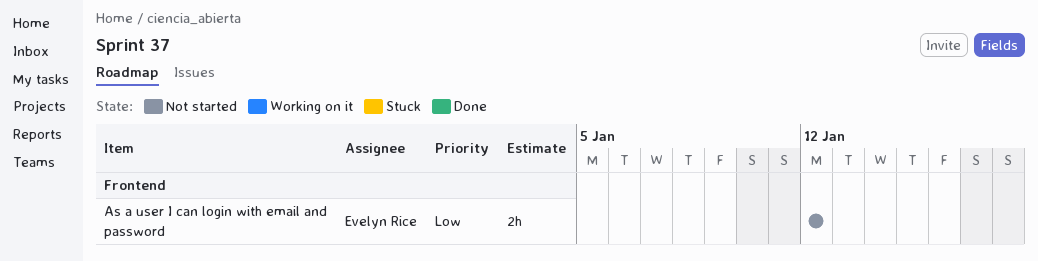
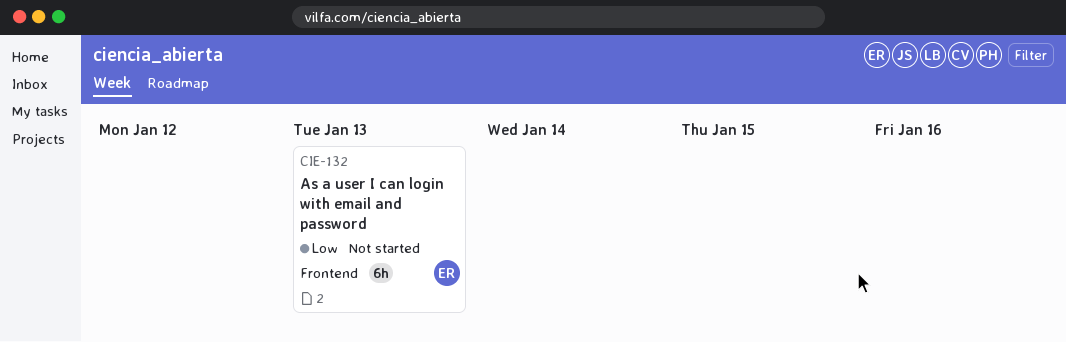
As a user I can login with email and password, estimate: 2h -> 6h
As a user I can login with email and password, due: Jan 12 -> Jan 13

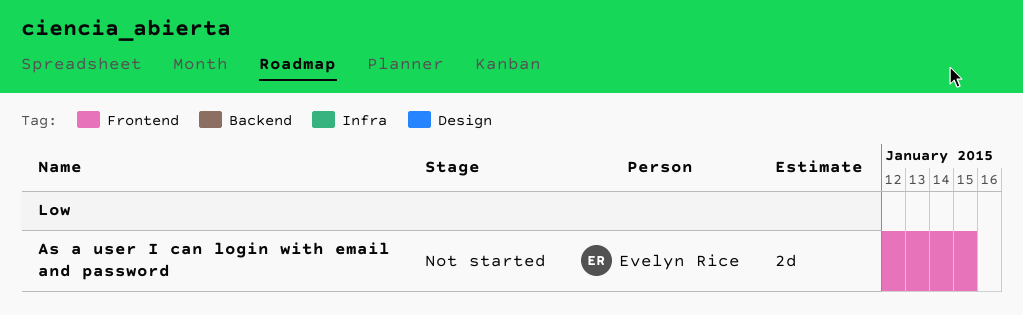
As a user I can login with email and password, estimate: 6h -> 2d
As a user I can login with email and password, due: Jan 13 -> Jan 15

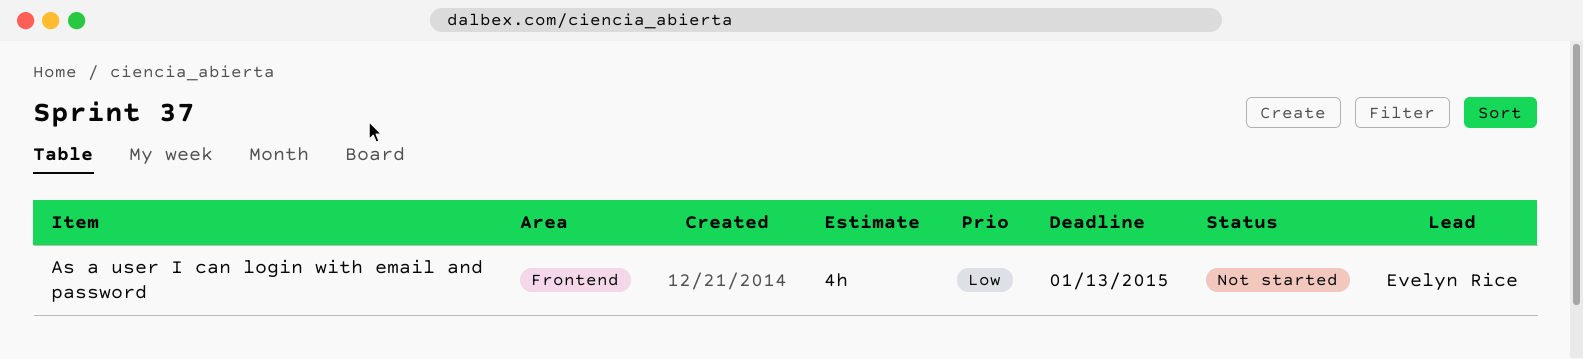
As a user I can login with email and password, estimate: 2d -> 4h
As a user I can login with email and password, due: Jan 15 -> Jan 13

